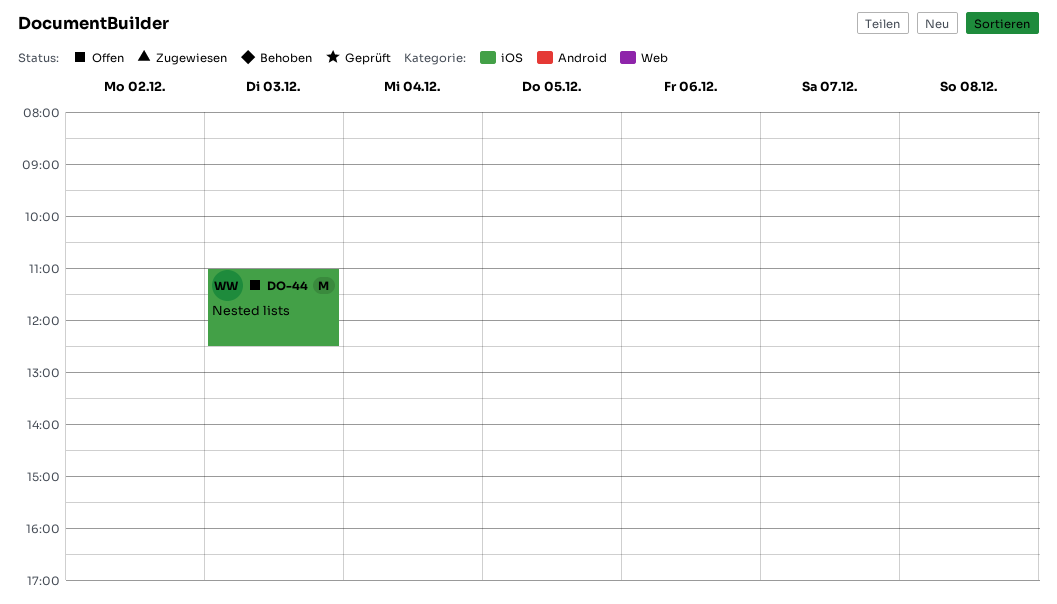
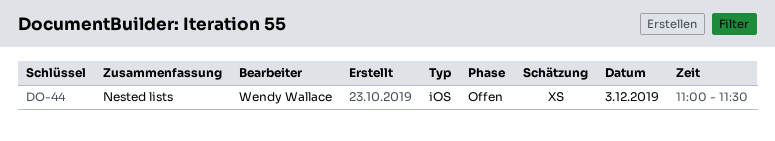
DO-44, estimate: M -> XS
DO-44, ends: 12:30 -> 11:30

